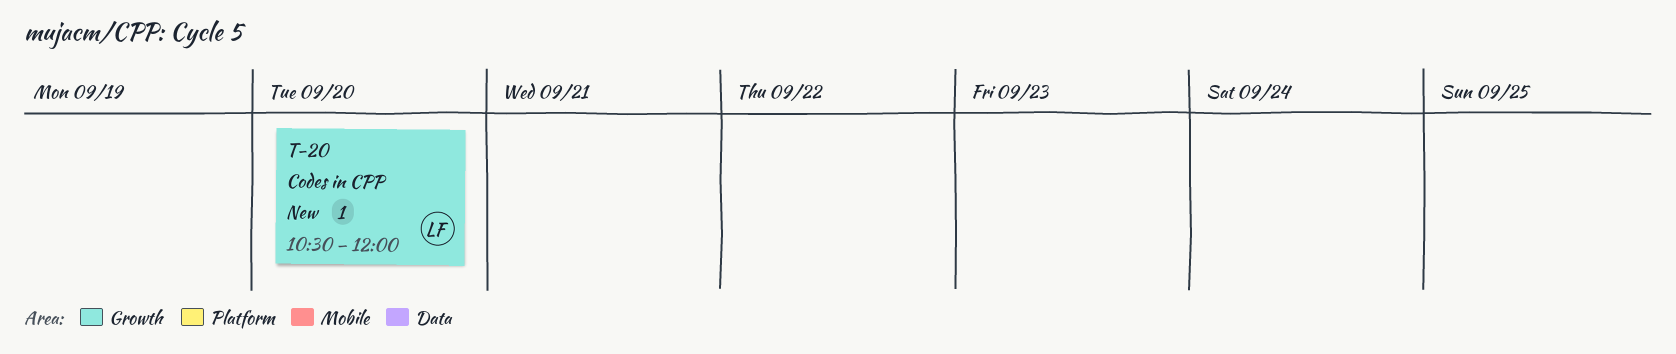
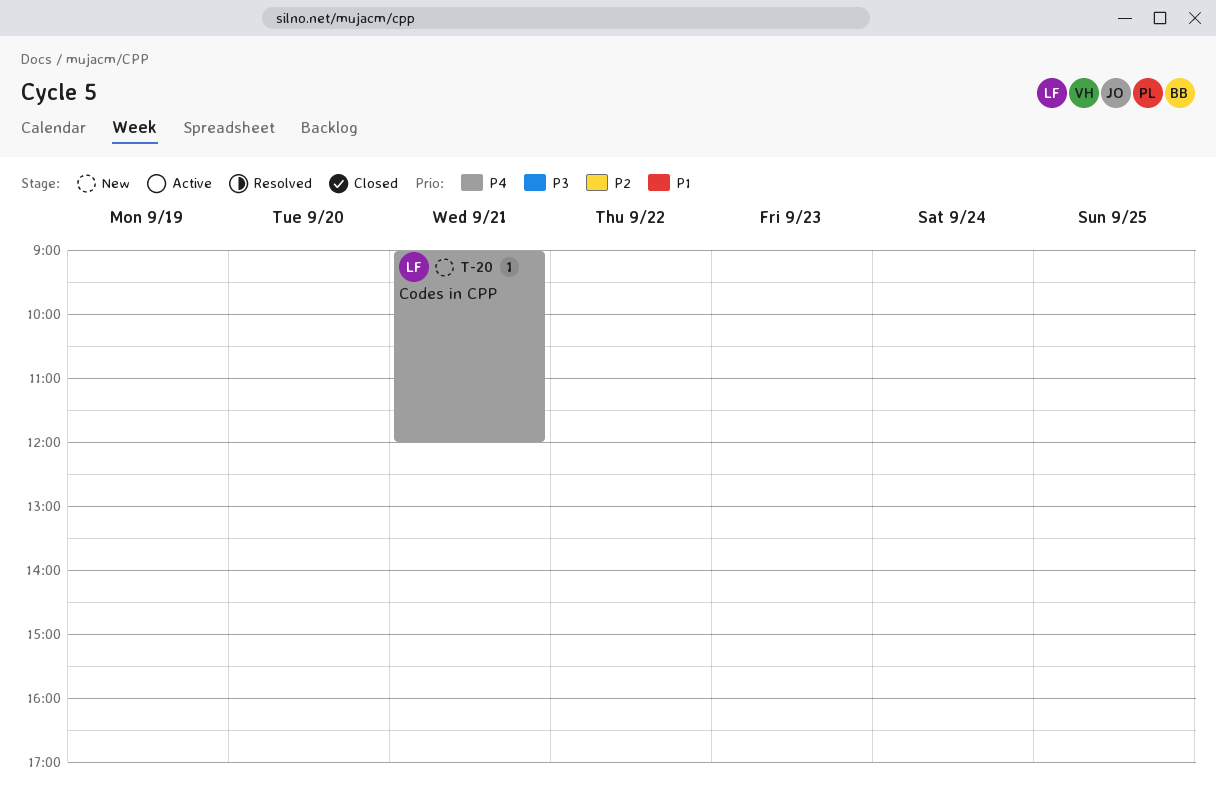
T-20, day: Sep 20 -> Sep 21
T-20, begins: 10:30 -> 09:00

